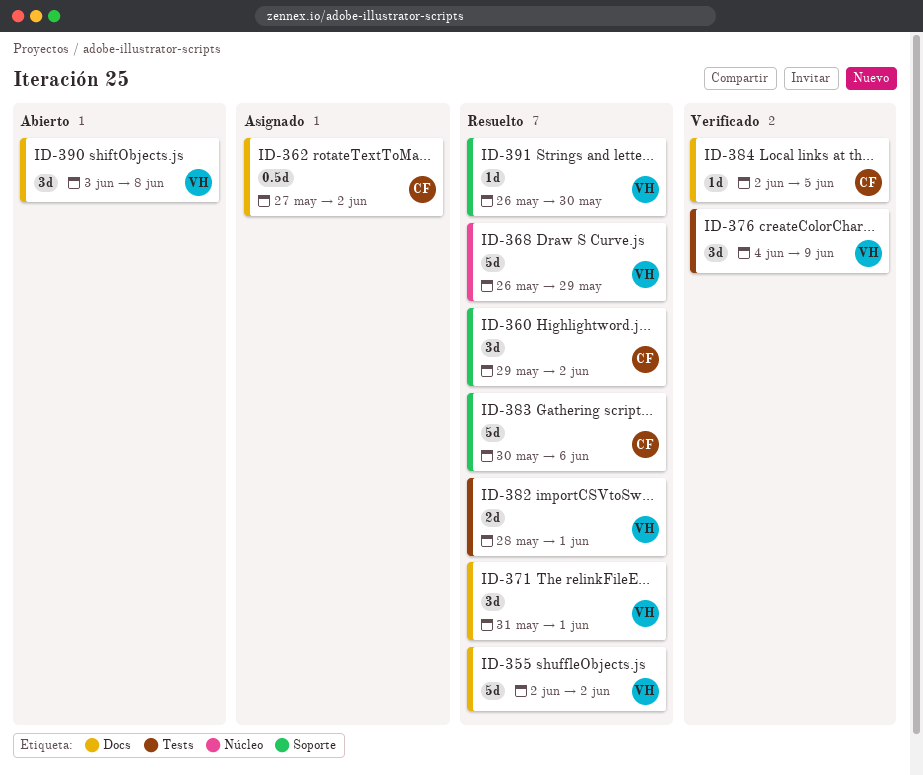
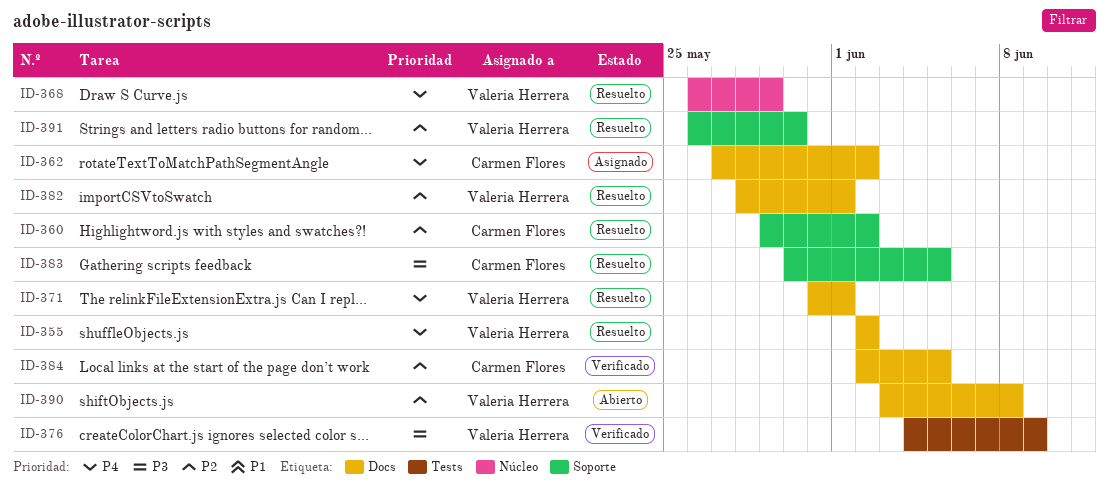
ID-382, label: Tests -> Docs
ID-383, due: Jun 6 -> Jun 5

